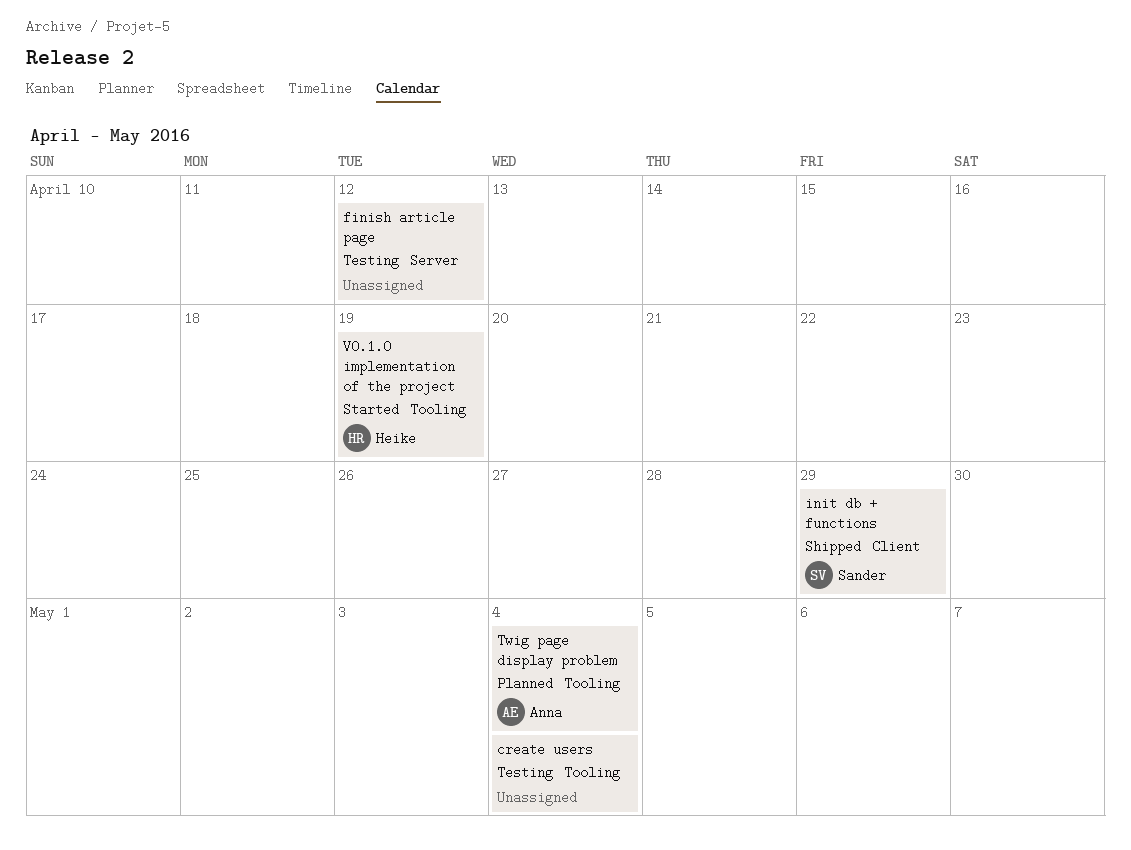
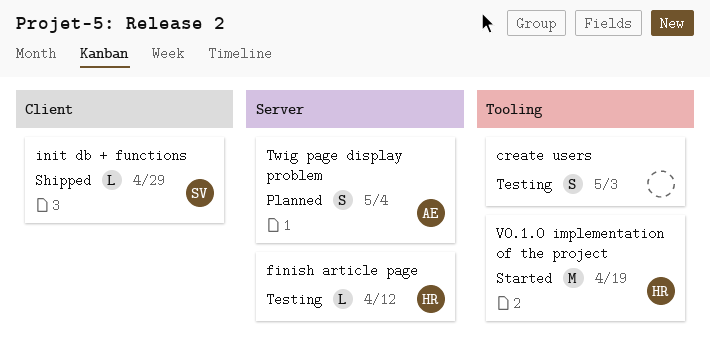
create users, due: May 4 -> May 3
finish article page, owner: none -> Heike
Twig page display problem, label: Tooling -> Server

